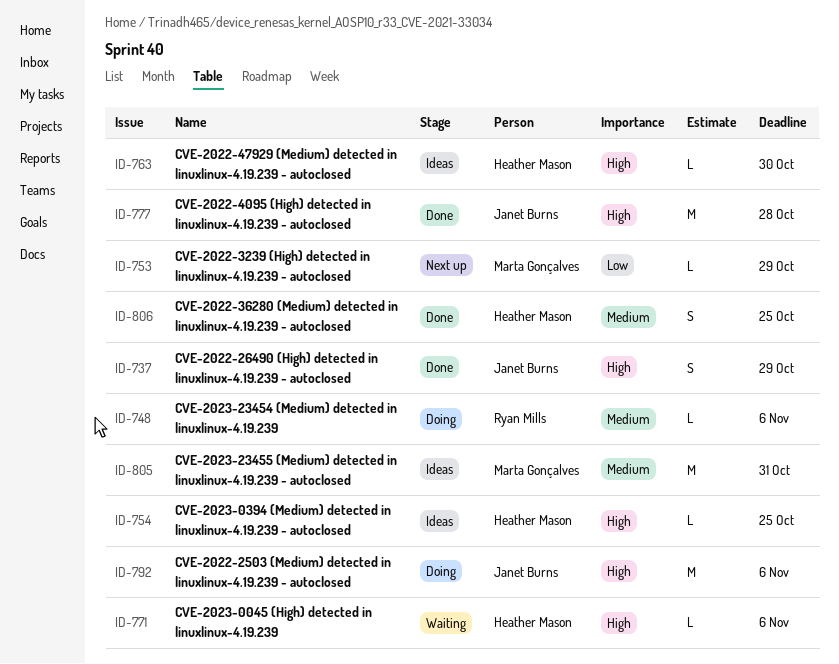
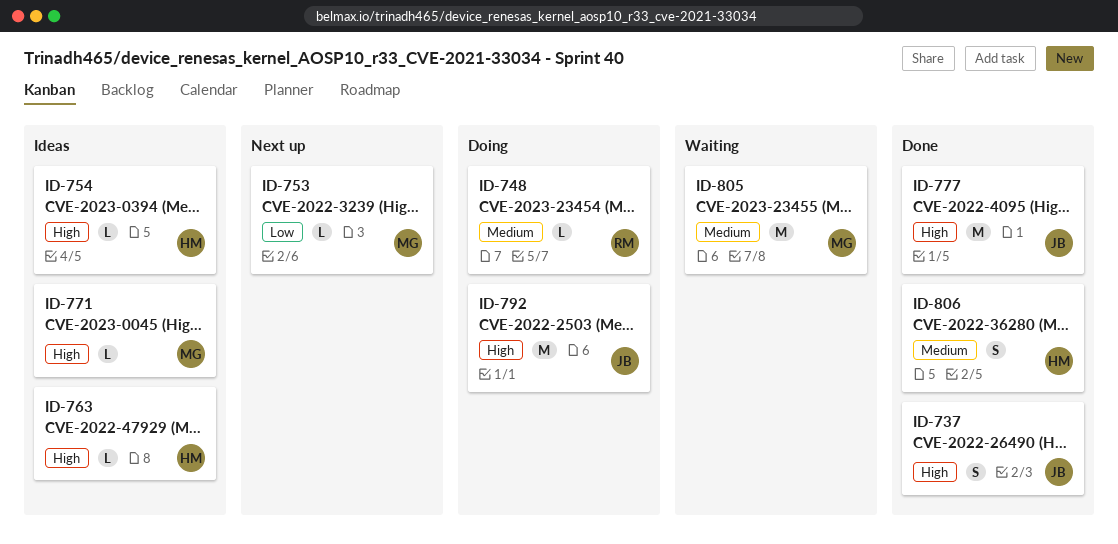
ID-771, status: Waiting -> Ideas
ID-771, owner: Heather Mason -> Marta Gonçalves
ID-805, status: Ideas -> Waiting

